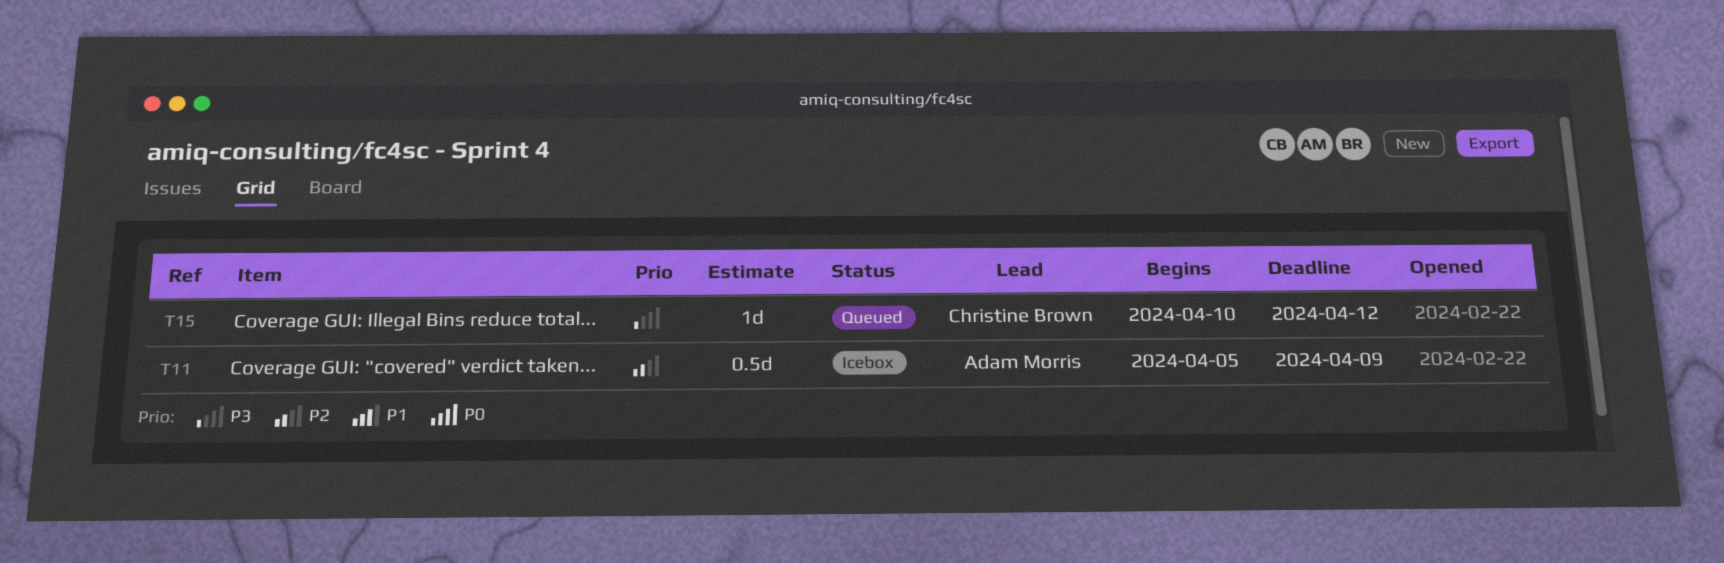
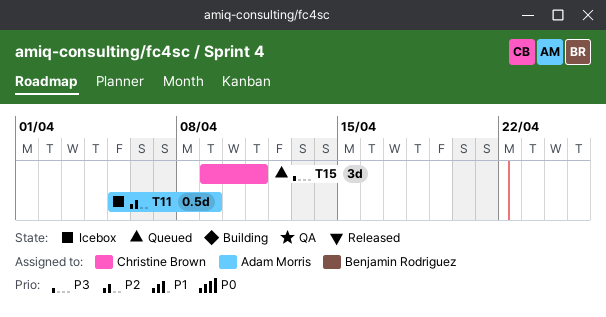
T15, estimate: 1d -> 3d
T15, start: Apr 10 -> Apr 9
T15, due: Apr 12 -> Apr 11

